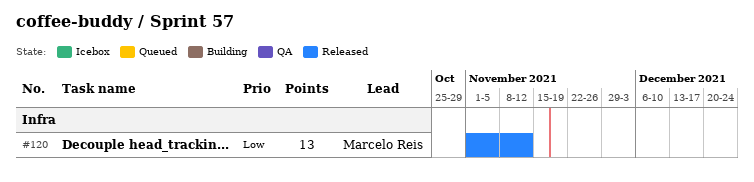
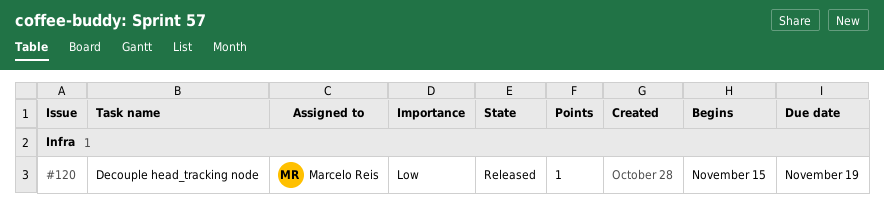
#120, estimate: 13 -> 1
#120, start: Nov 1 -> Nov 15
#120, due: Nov 12 -> Nov 19

